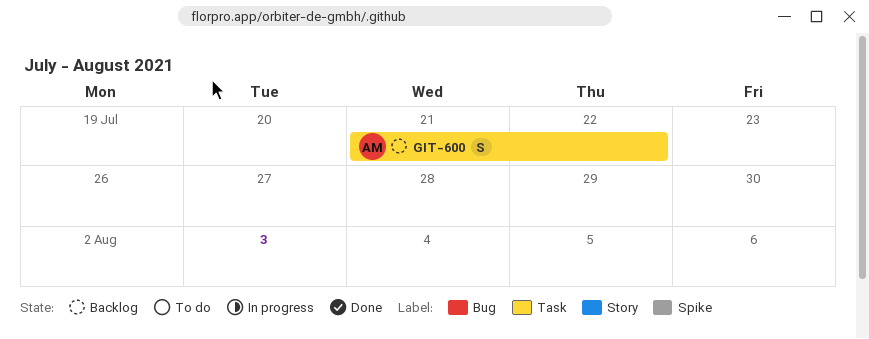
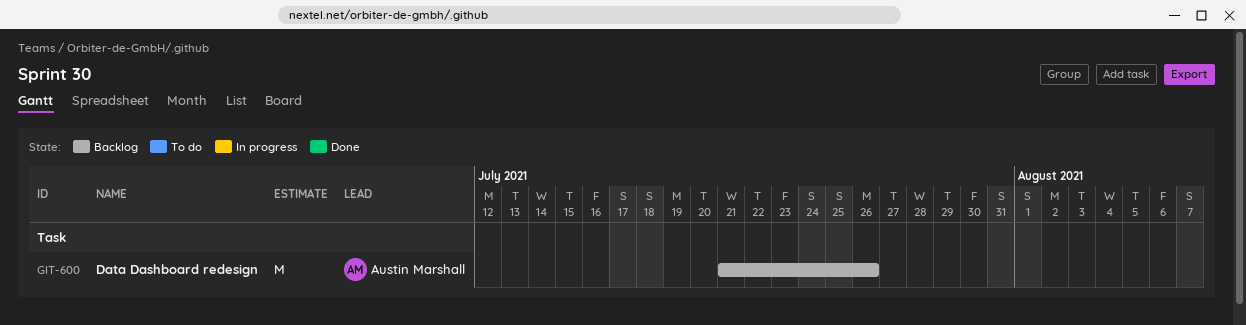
GIT-600, estimate: S -> M
GIT-600, due: Jul 22 -> Jul 26

